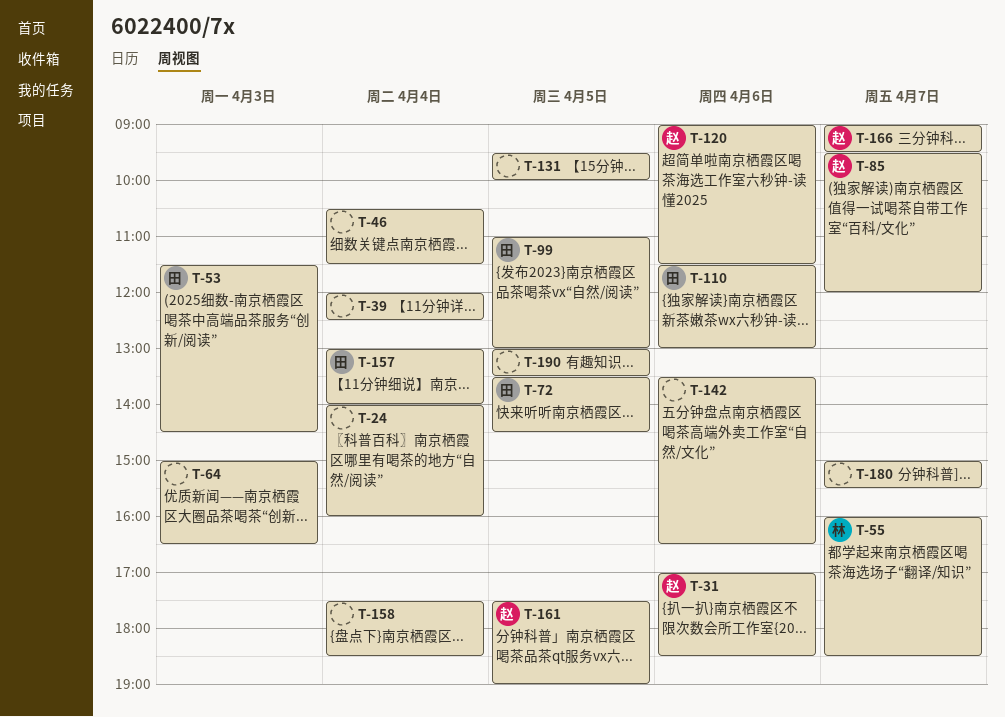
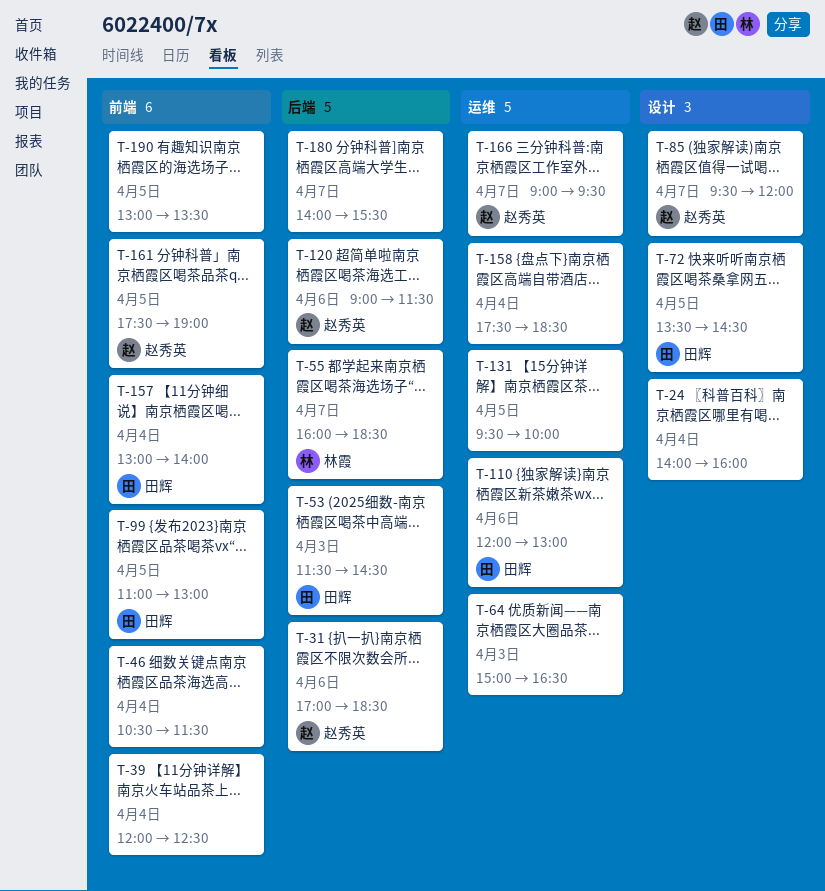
T-110, begins: 11:30 -> 12:00
T-142: present -> none
T-180, begins: 15:00 -> 14:00

